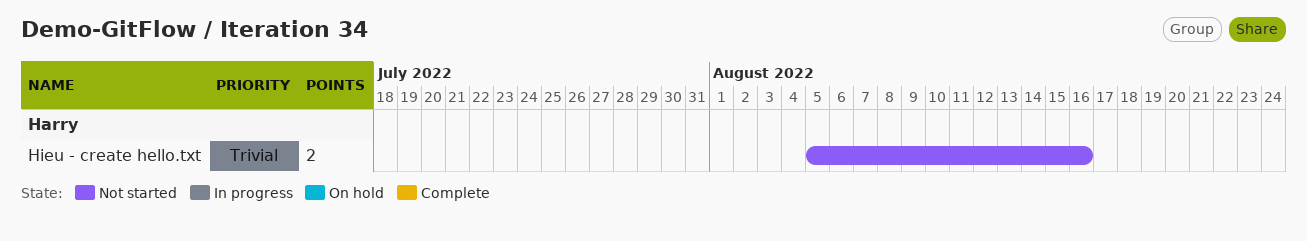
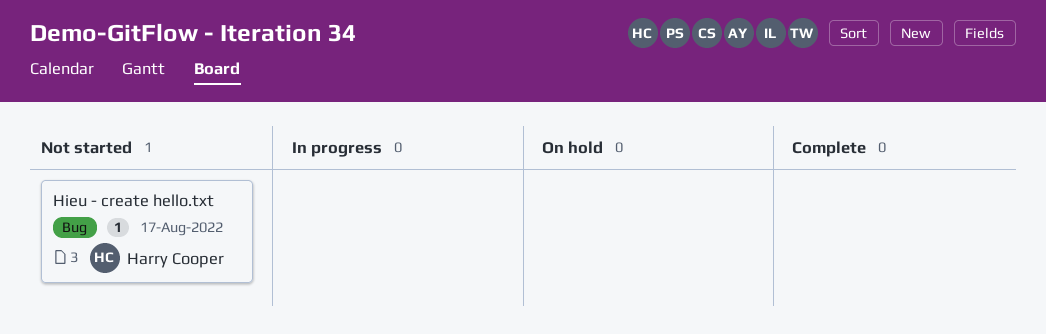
Hieu - create hello.txt, estimate: 2 -> 1
Hieu - create hello.txt, due: Aug 16 -> Aug 17

